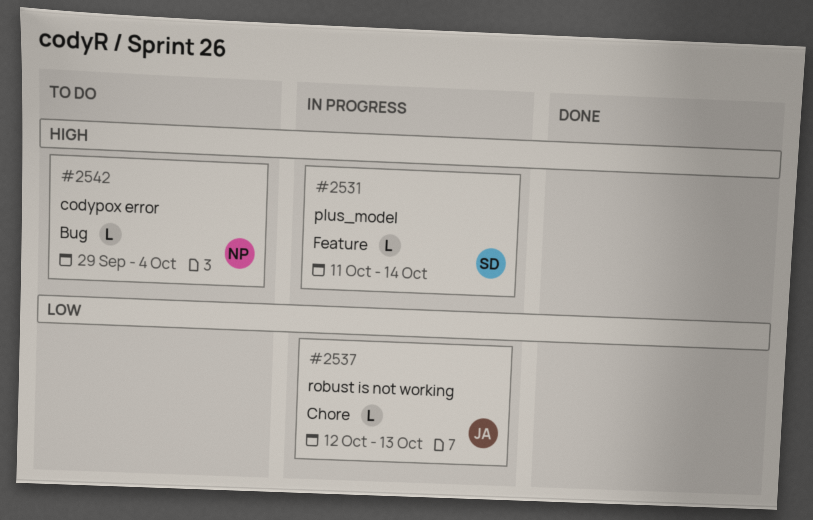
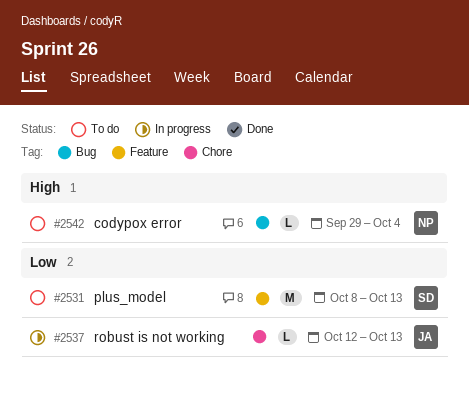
#2531, status: In progress -> To do
#2531, priority: High -> Low
#2531, estimate: L -> M
#2531, start: Oct 11 -> Oct 8
#2531, due: Oct 14 -> Oct 13

